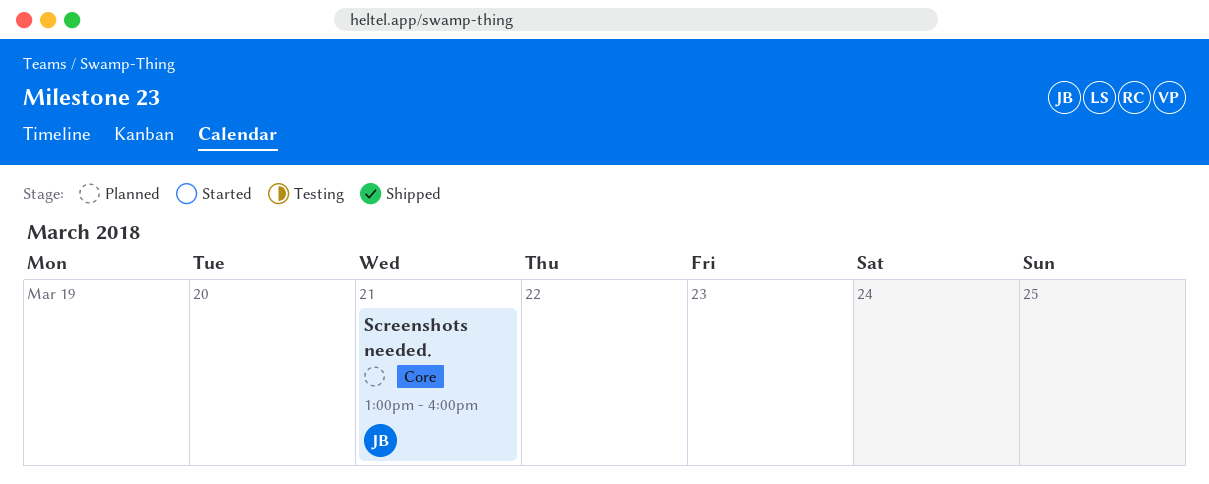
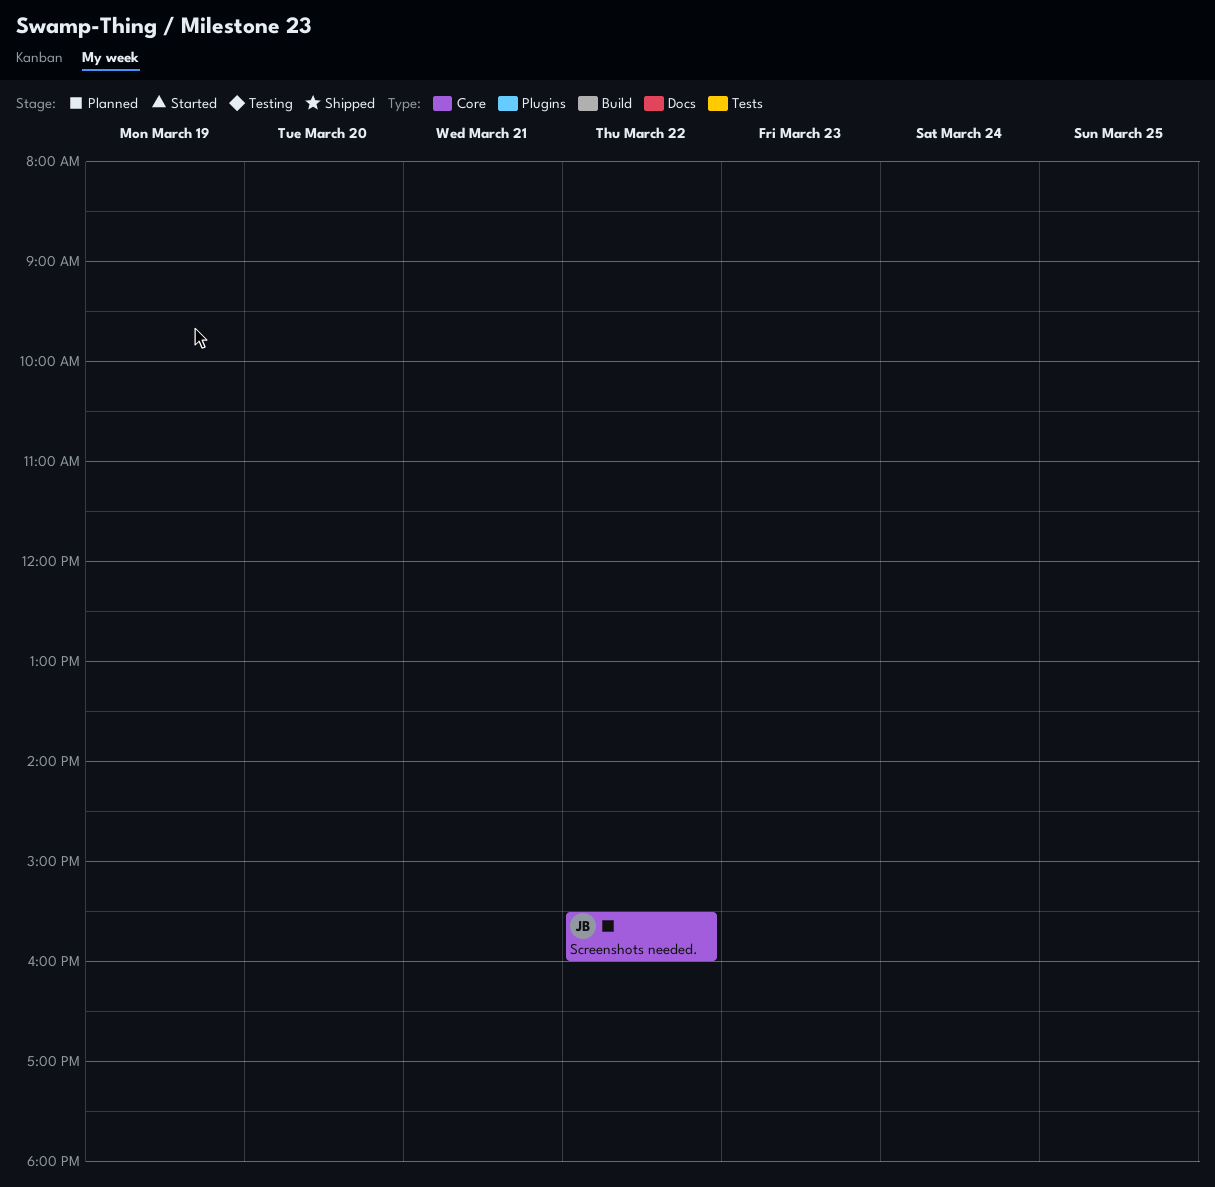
Screenshots needed., day: Mar 21 -> Mar 22
Screenshots needed., begins: 13:00 -> 15:30

